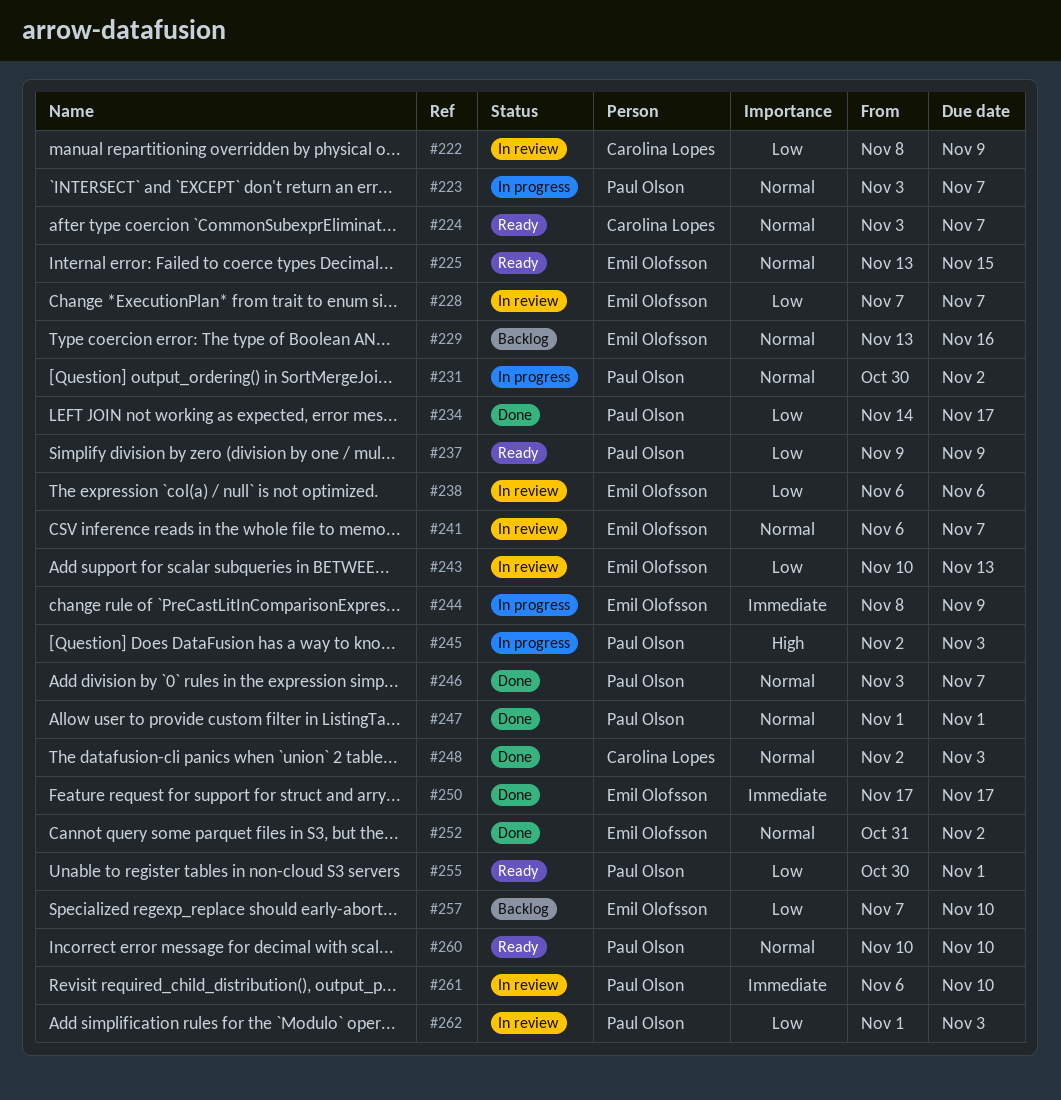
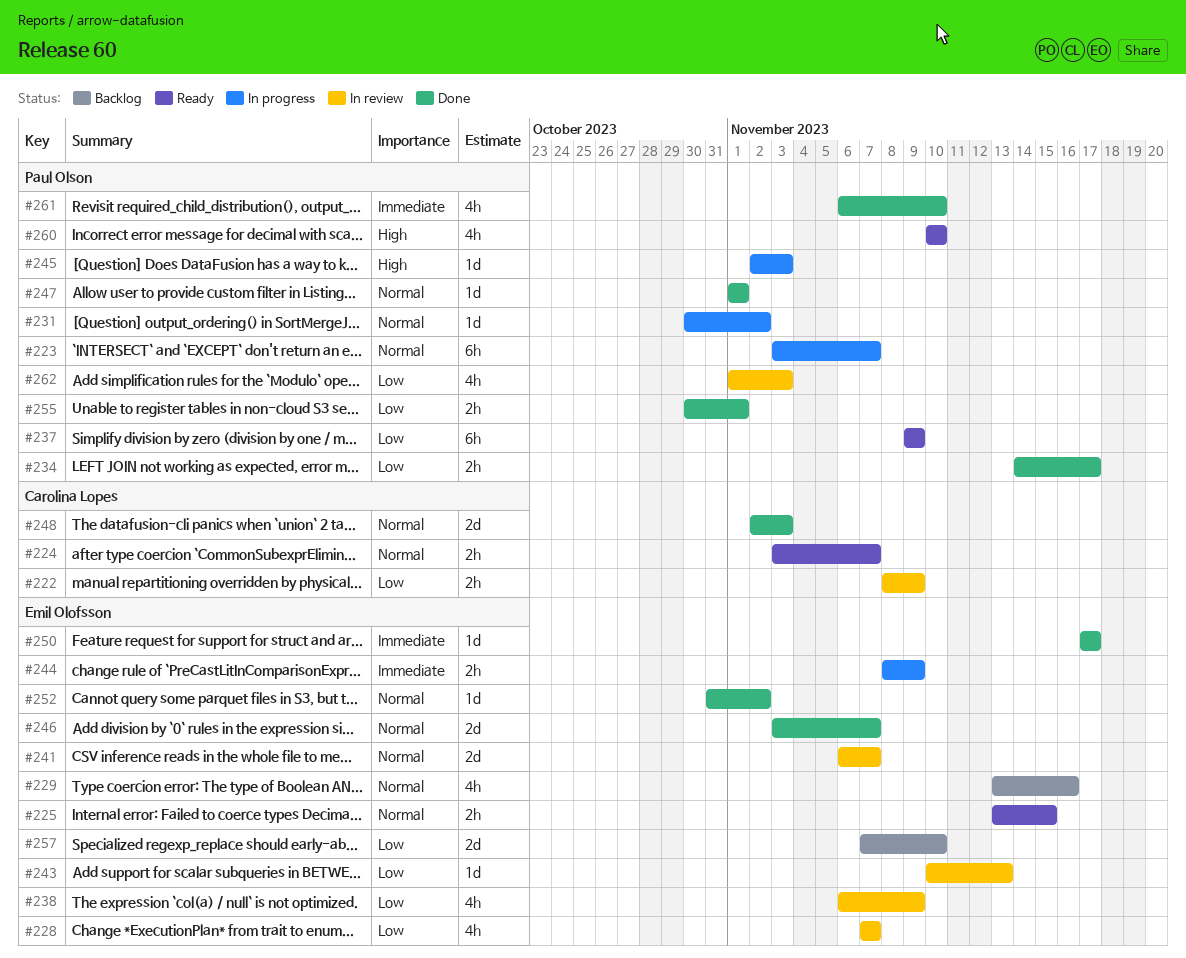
#238, due: Nov 6 -> Nov 9
#246, owner: Paul Olson -> Emil Olofsson
#255, status: Ready -> Done
#260, priority: Normal -> High
#261, status: In review -> Done

